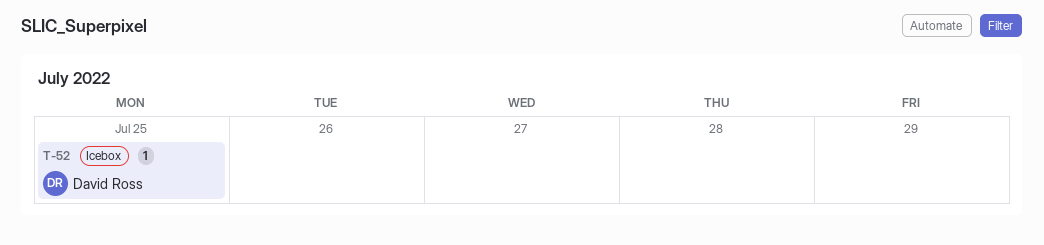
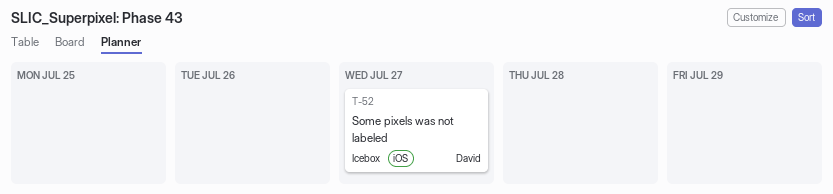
T-52, due: Jul 25 -> Jul 27

